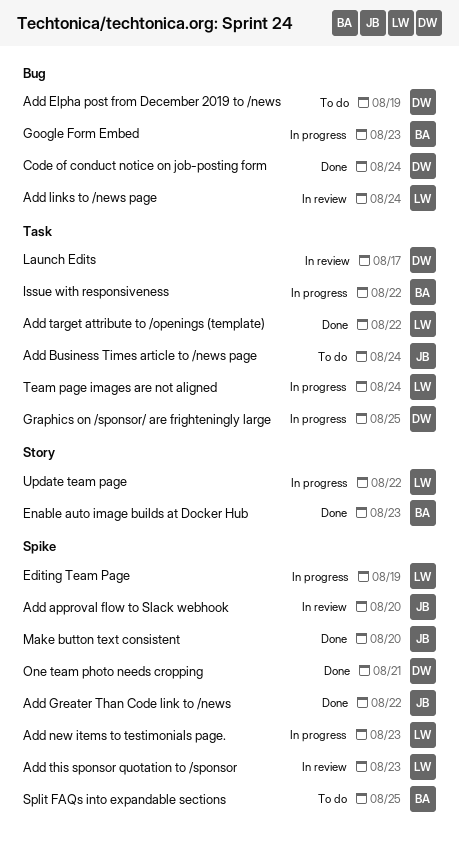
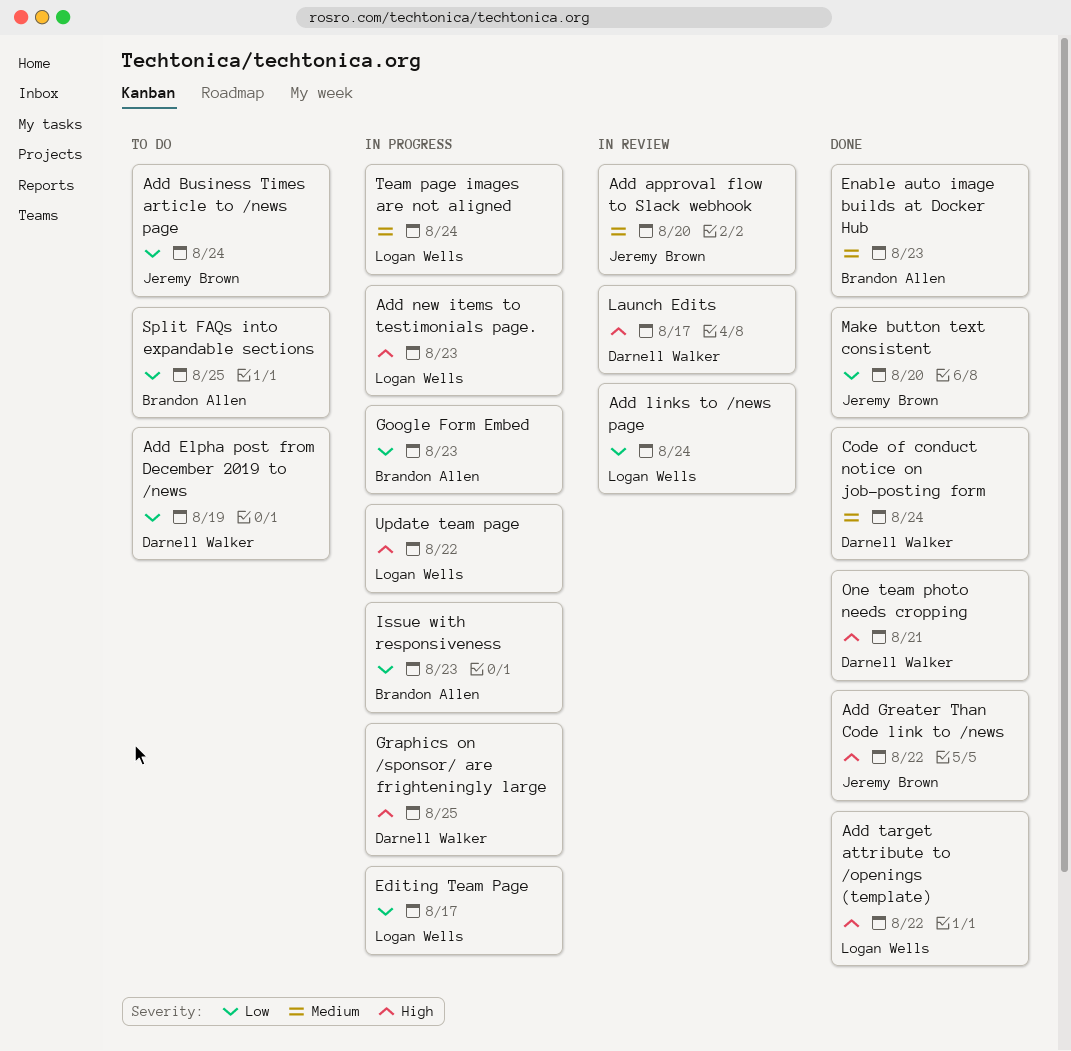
Add this sponsor quotation to /sponsor: present -> none
Editing Team Page, due: Aug 19 -> Aug 17
Issue with responsiveness, due: Aug 22 -> Aug 23

